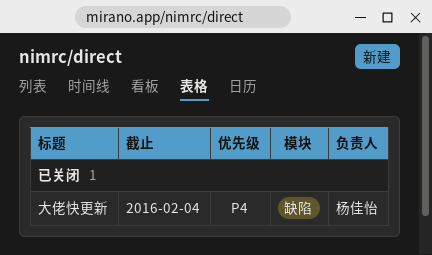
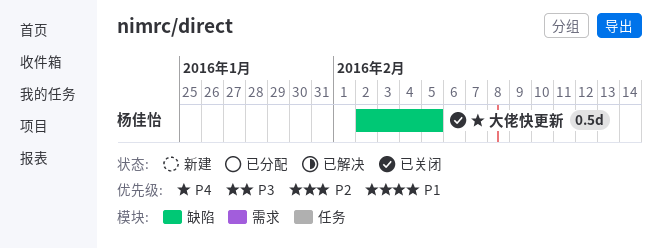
大佬快更新, due: Feb 4 -> Feb 5

